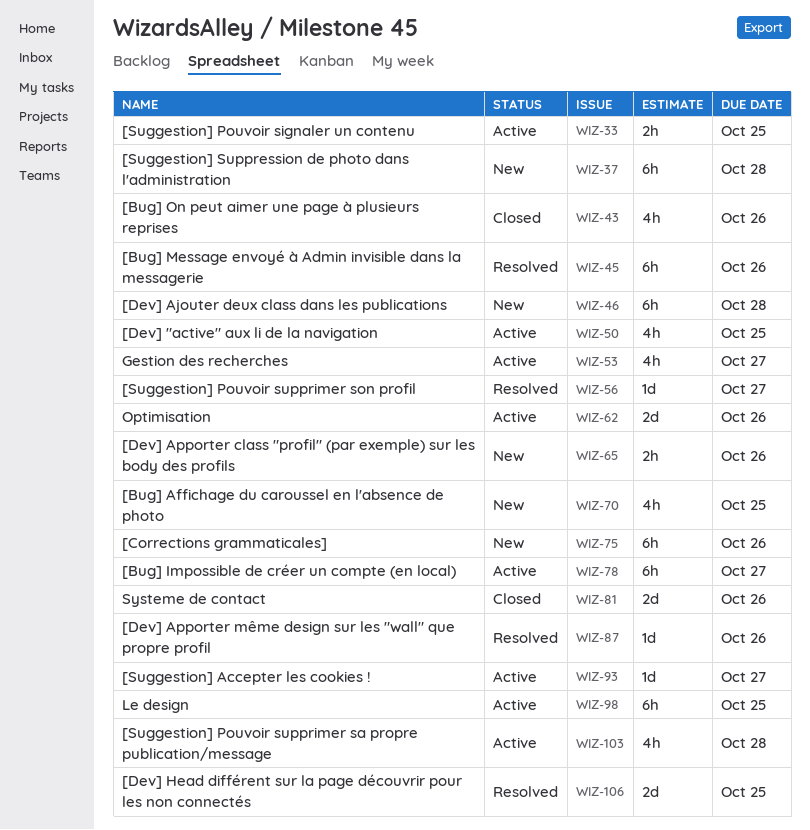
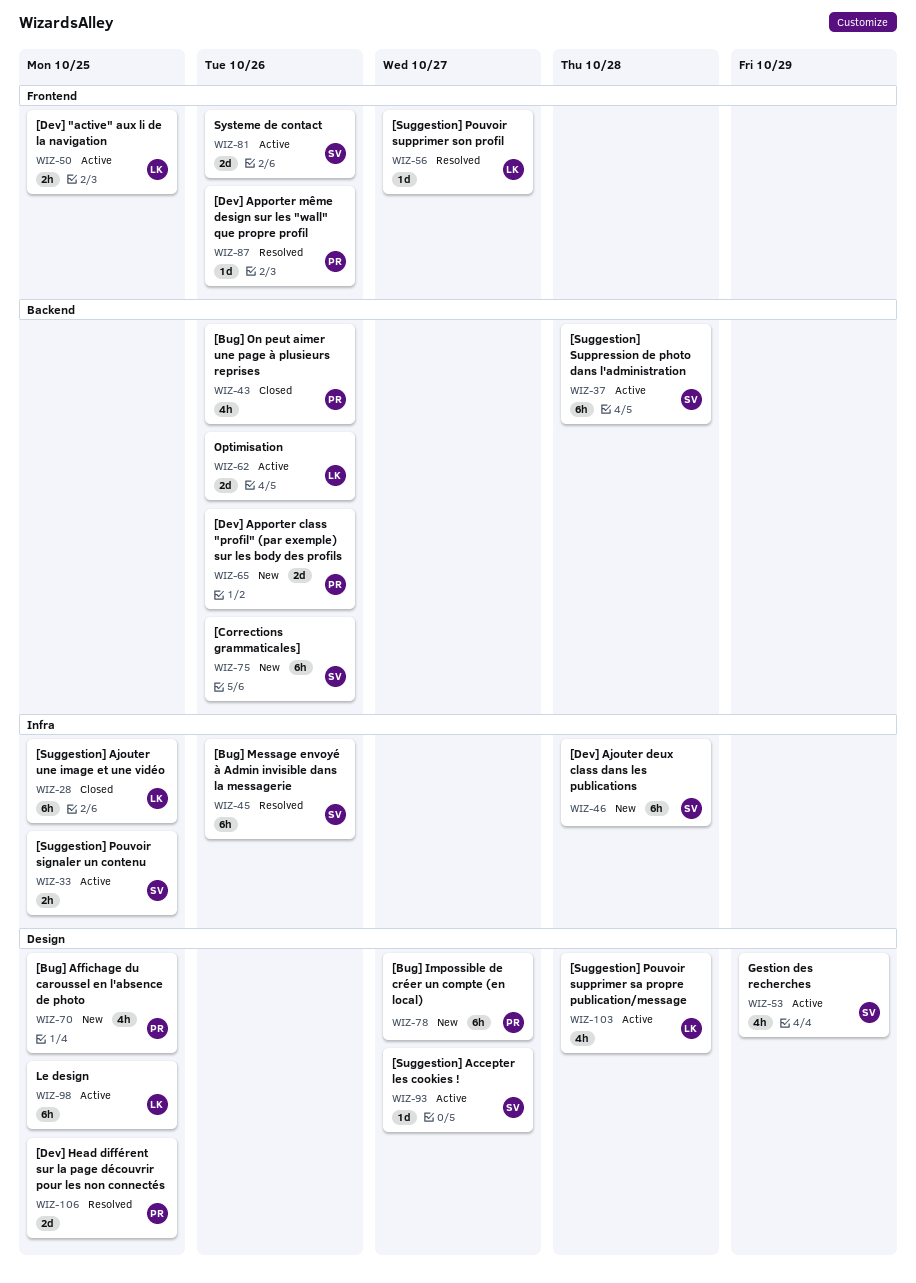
WIZ-28: none -> present
WIZ-37, status: New -> Active
WIZ-50, estimate: 4h -> 2h
WIZ-53, due: Oct 27 -> Oct 29
WIZ-65, estimate: 2h -> 2d
WIZ-78, status: Active -> New
WIZ-81, status: Closed -> Active

